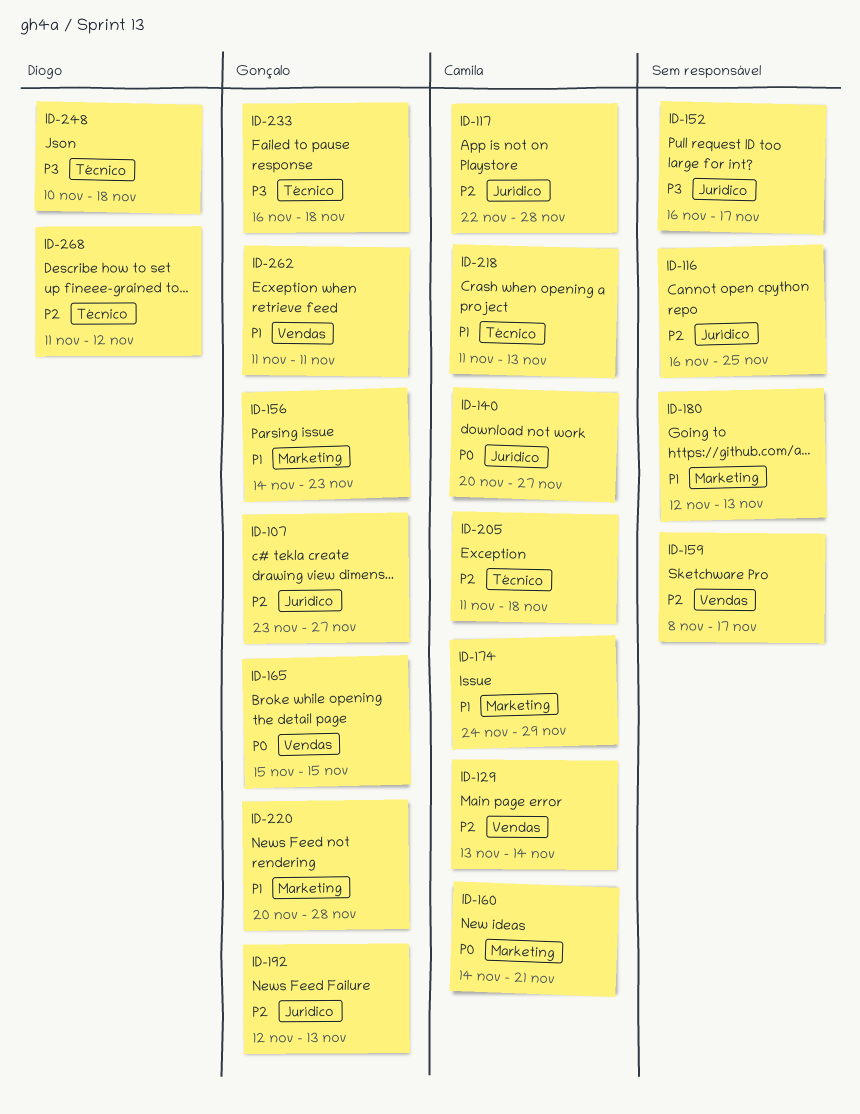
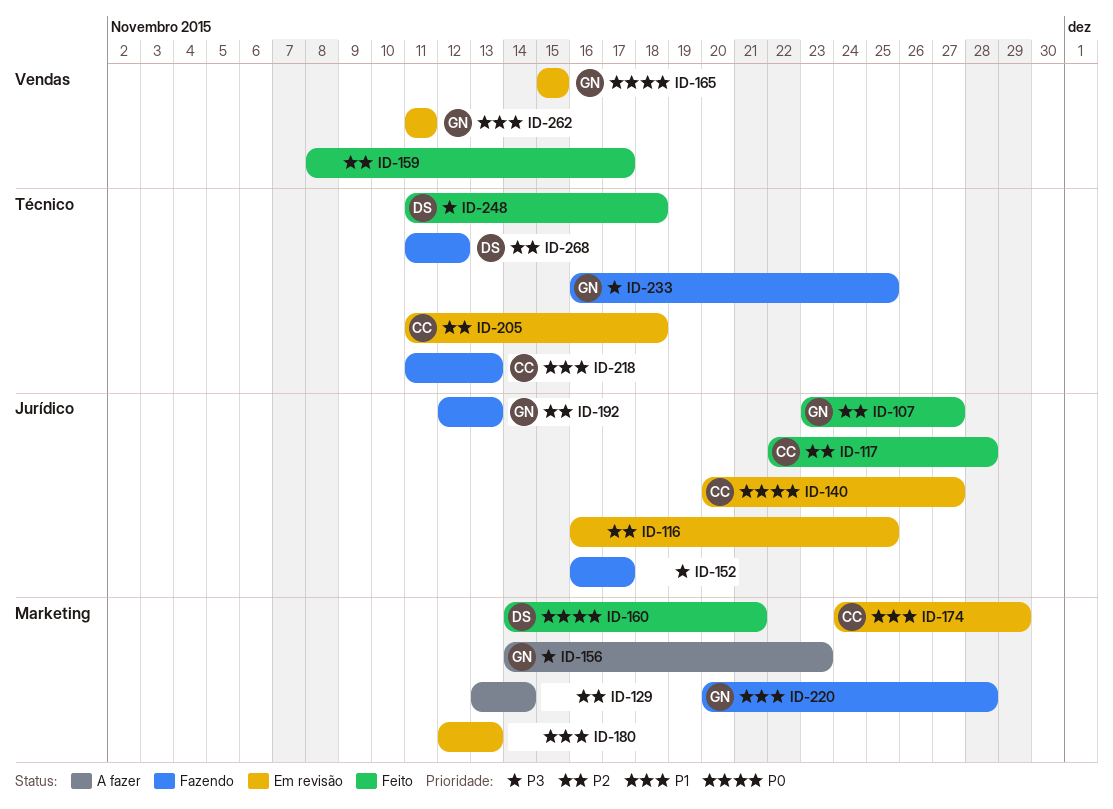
ID-129, owner: Camila -> none
ID-129, label: Vendas -> Marketing
ID-156, priority: P1 -> P3
ID-160, owner: Camila -> Diogo
ID-233, due: Nov 18 -> Nov 25
ID-248, start: Nov 10 -> Nov 11

